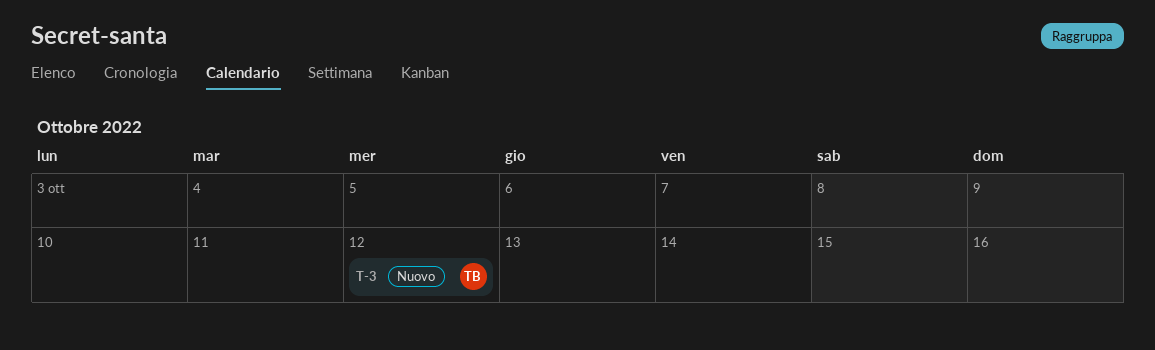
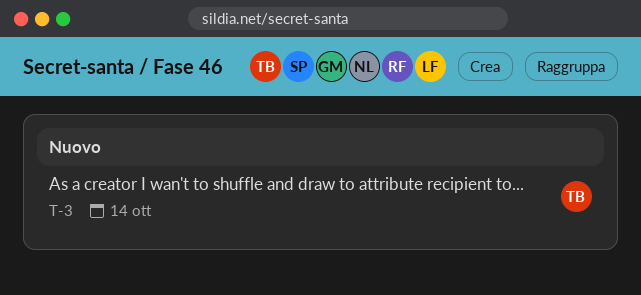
T-3, due: Oct 12 -> Oct 14

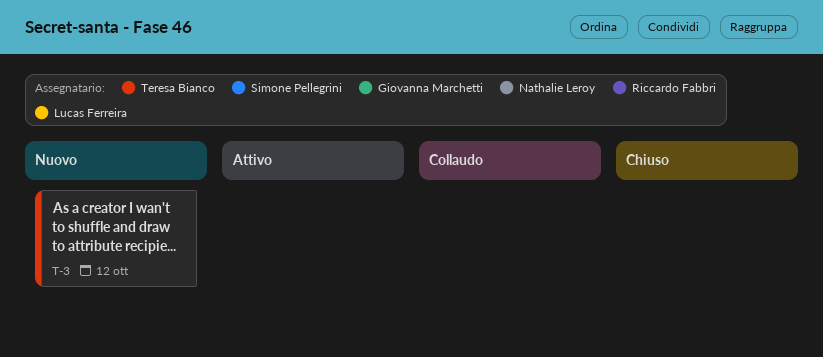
T-3, due: Oct 14 -> Oct 12

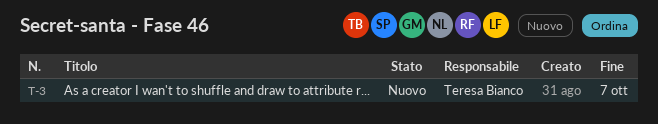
T-3, due: Oct 12 -> Oct 7

